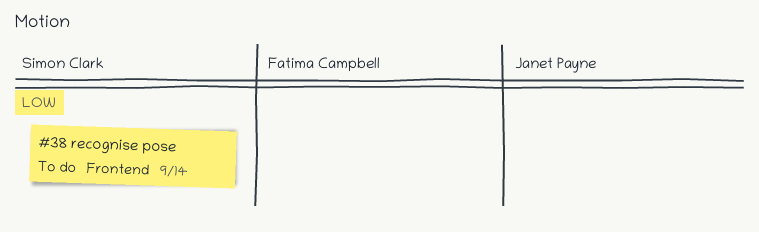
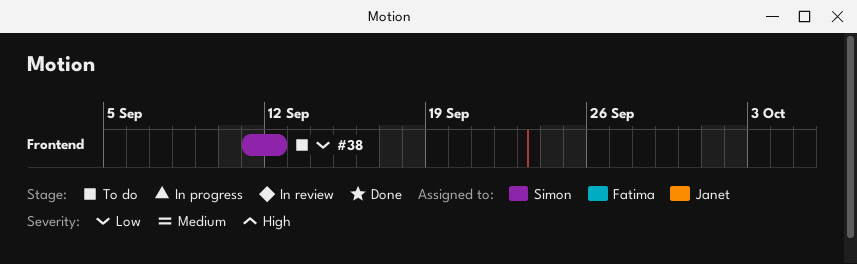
#38, due: Sep 14 -> Sep 12

